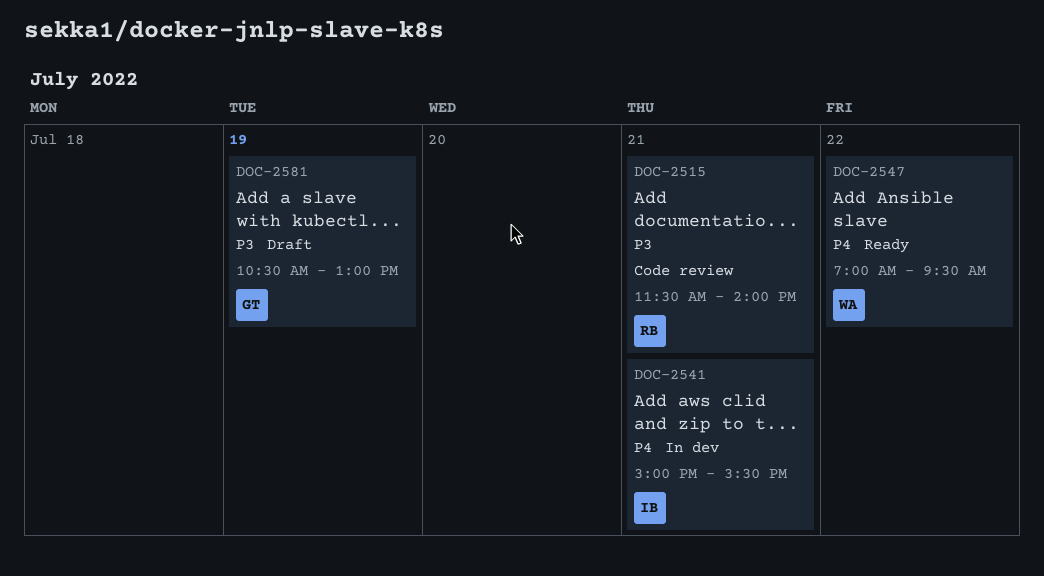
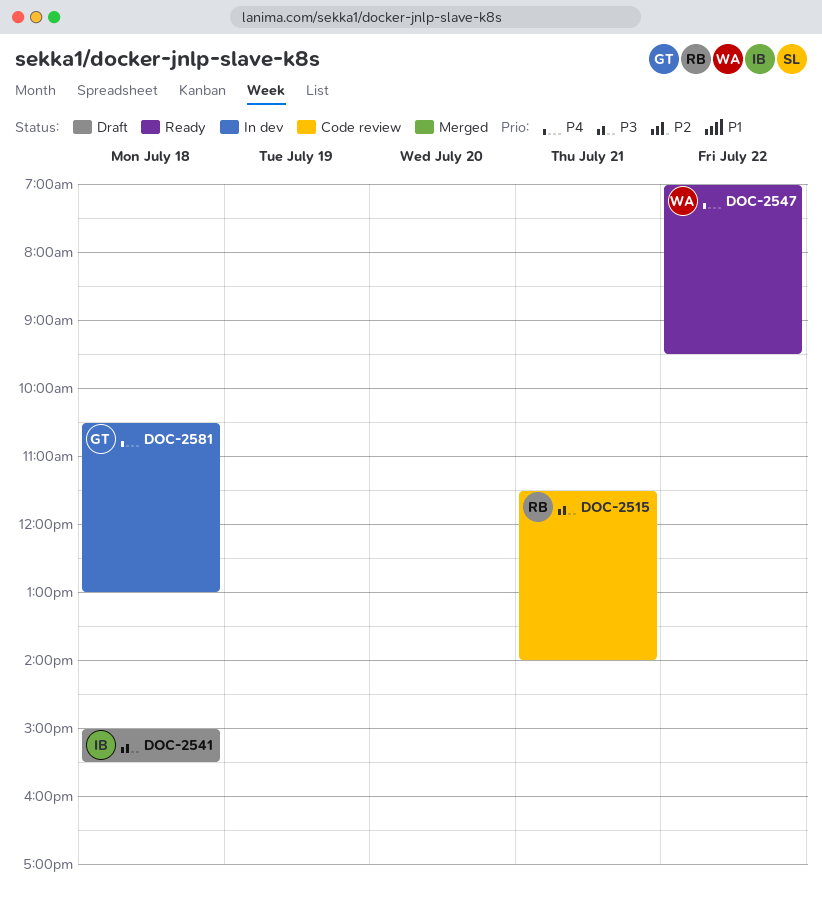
DOC-2541, status: In dev -> Draft
DOC-2541, priority: P4 -> P3
DOC-2541, day: Jul 21 -> Jul 18
DOC-2581, status: Draft -> In dev
DOC-2581, priority: P3 -> P4
DOC-2581, day: Jul 19 -> Jul 18

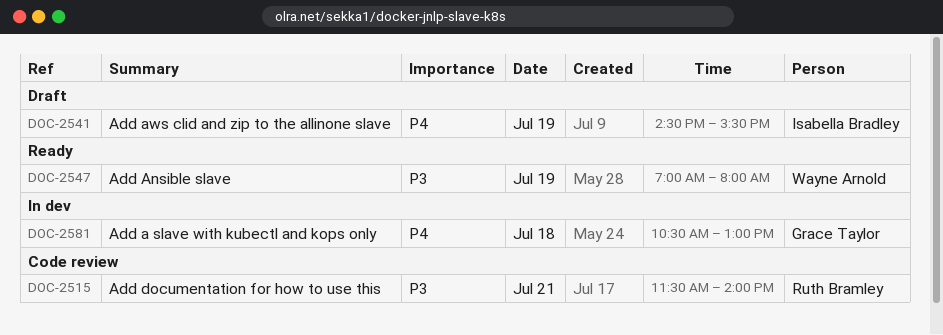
DOC-2541, priority: P3 -> P4
DOC-2541, day: Jul 18 -> Jul 19
DOC-2541, begins: 15:00 -> 14:30
DOC-2547, priority: P4 -> P3
DOC-2547, day: Jul 22 -> Jul 19
DOC-2547, ends: 09:30 -> 08:00

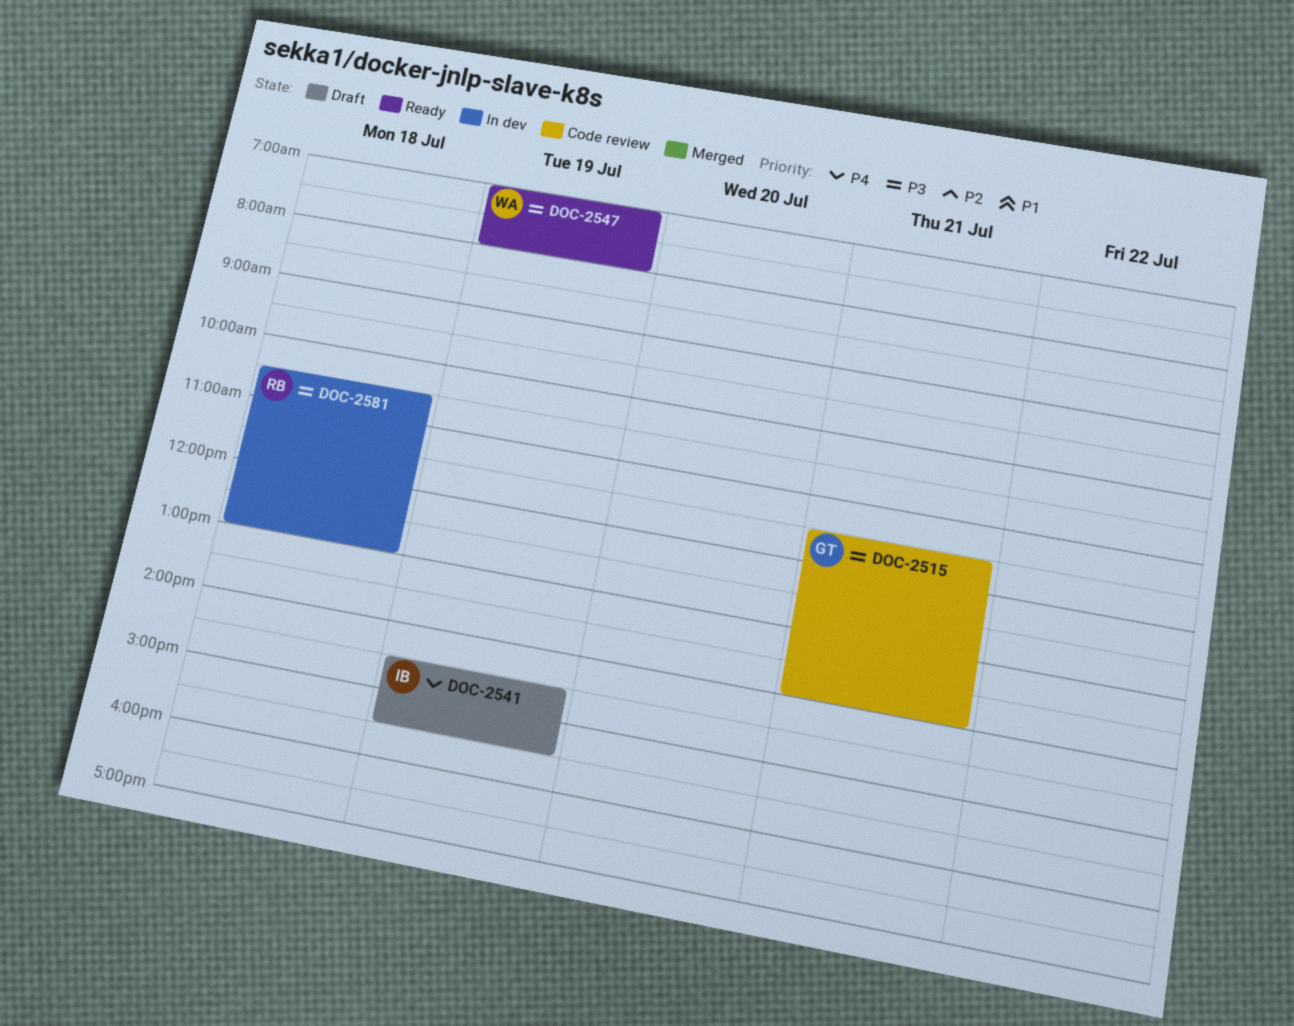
DOC-2515, owner: Ruth Bramley -> Grace Taylor
DOC-2581, owner: Grace Taylor -> Ruth Bramley
DOC-2581, priority: P4 -> P3

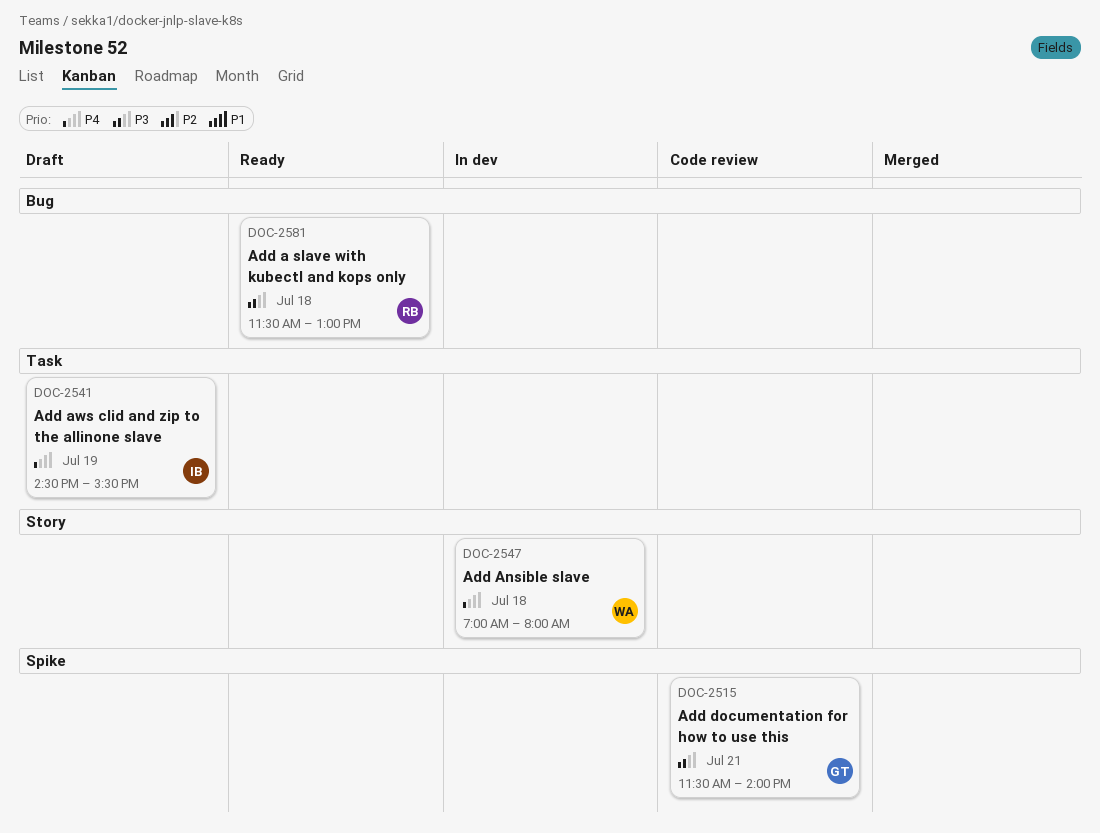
DOC-2547, status: Ready -> In dev
DOC-2547, priority: P3 -> P4
DOC-2547, day: Jul 19 -> Jul 18
DOC-2581, status: In dev -> Ready
DOC-2581, begins: 10:30 -> 11:30

